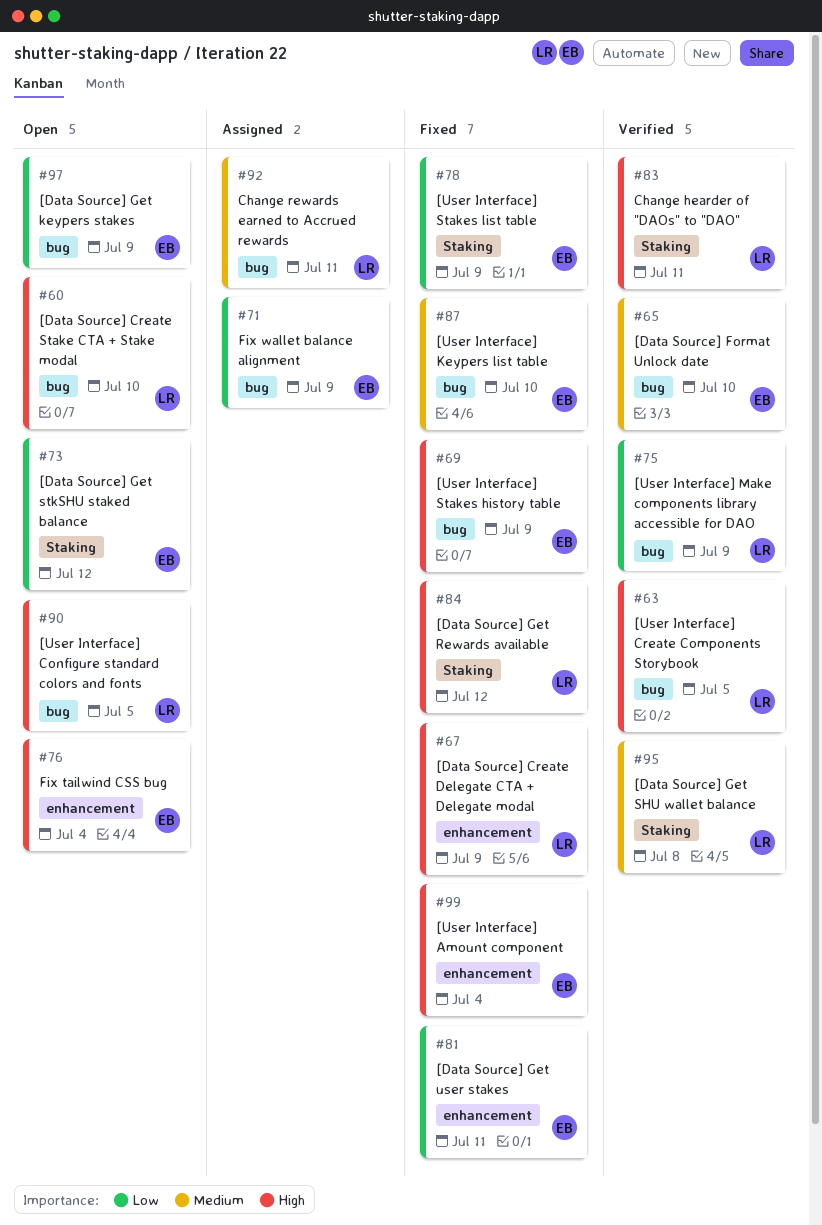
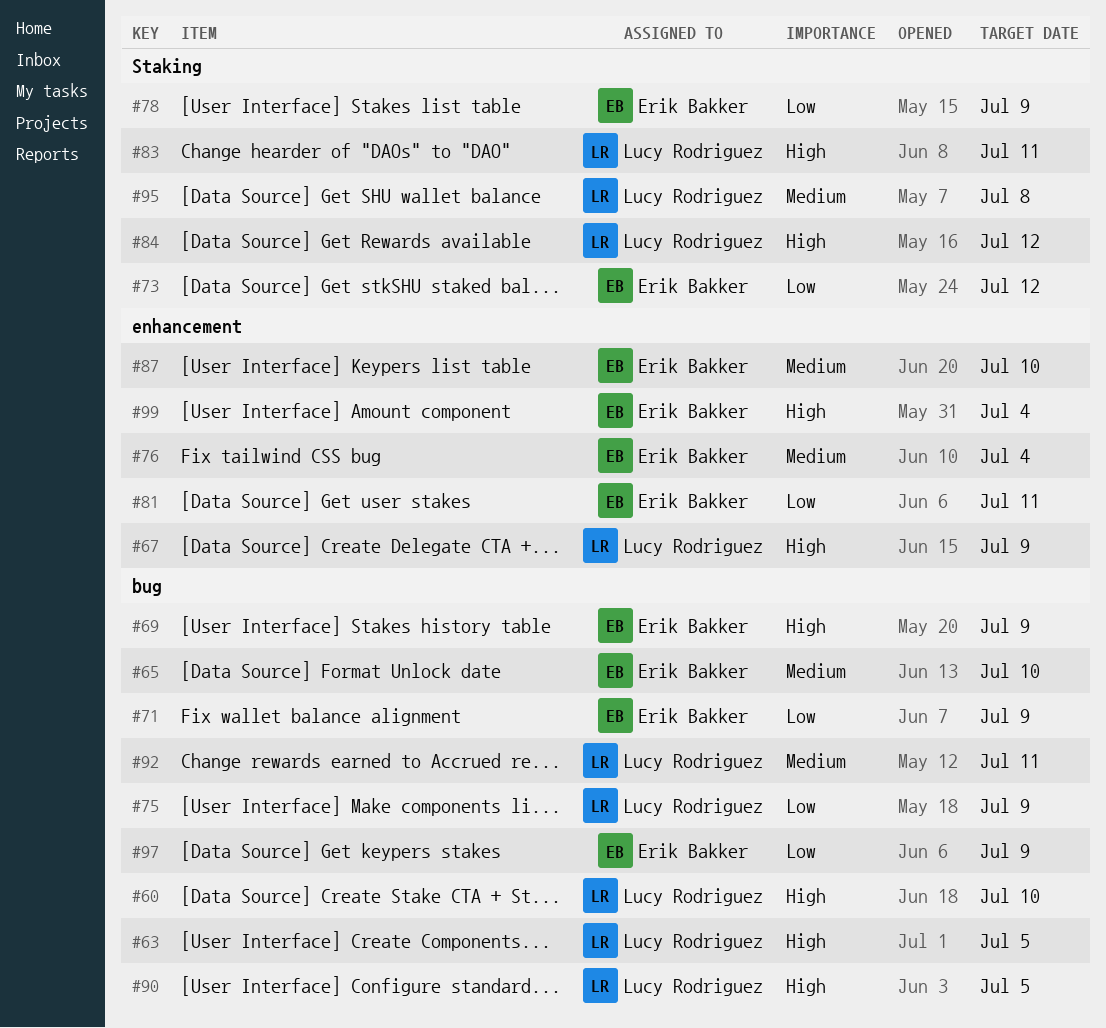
#76, priority: High -> Medium
#87, label: bug -> enhancement

